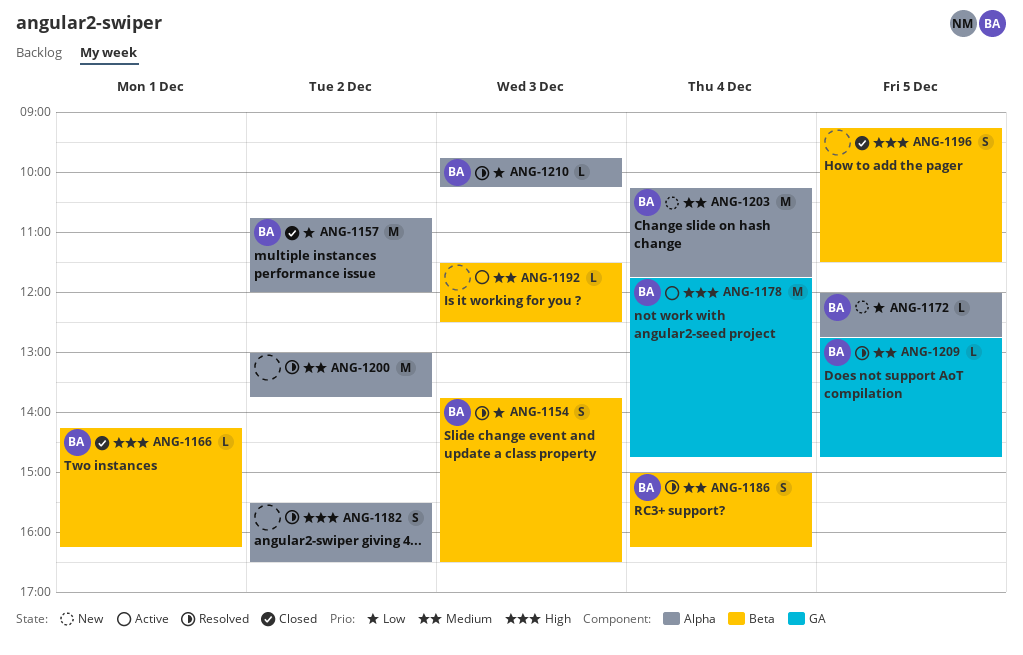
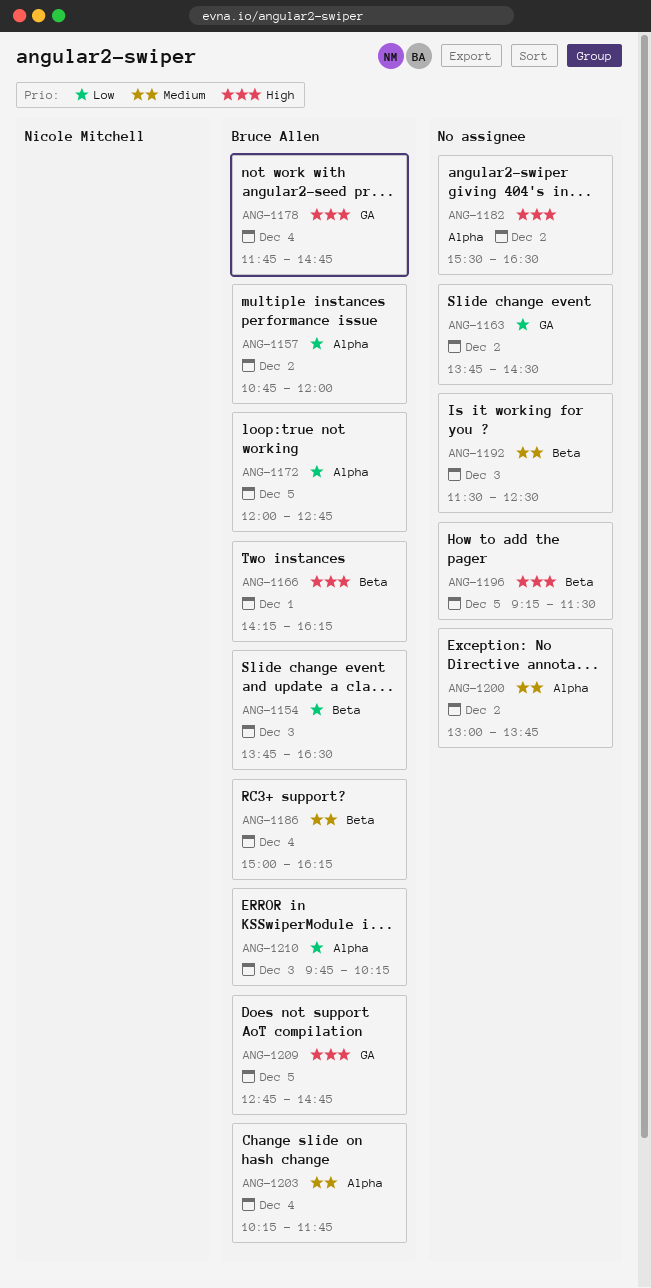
ANG-1163: none -> present
ANG-1209, priority: Medium -> High

